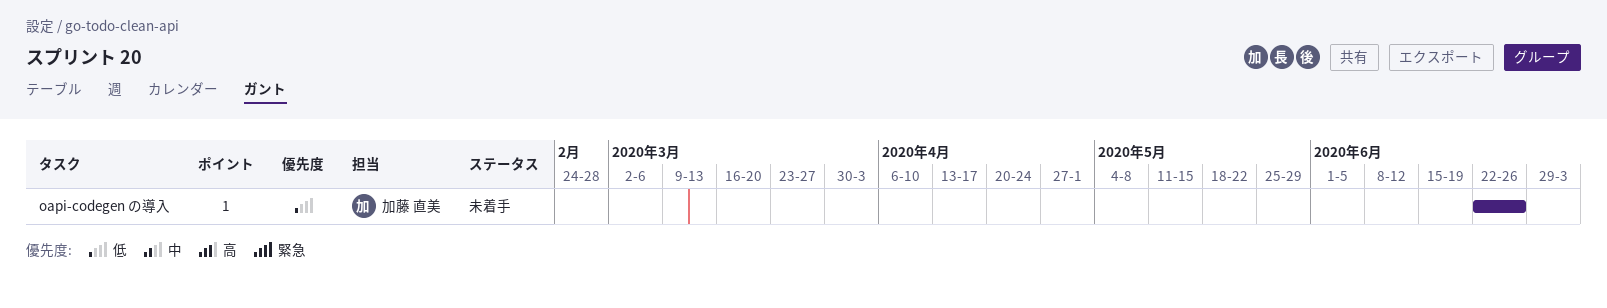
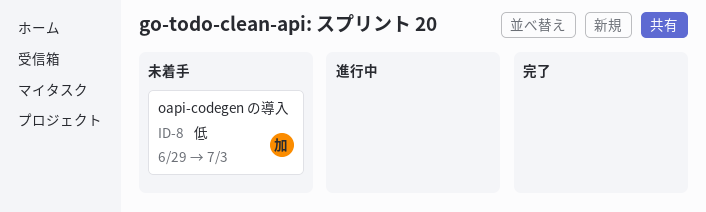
oapi-codegen の導入, start: Jun 22 -> Jun 29
oapi-codegen の導入, due: Jun 26 -> Jul 3

